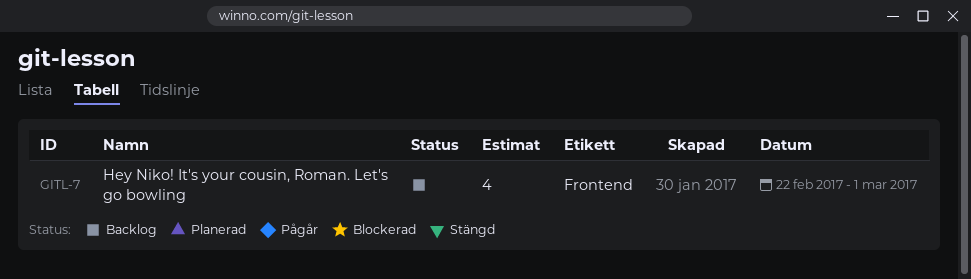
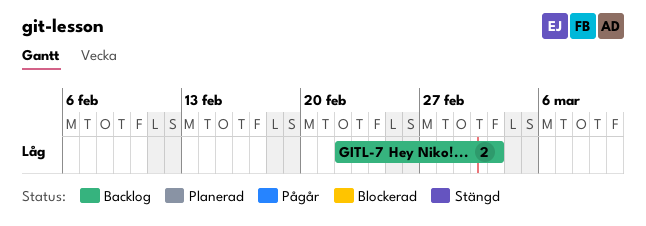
GITL-7, estimate: 4 -> 2
GITL-7, due: Mar 1 -> Mar 3

